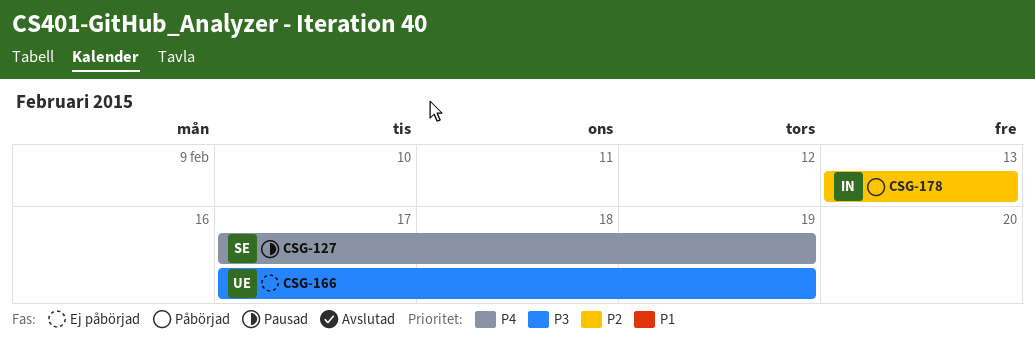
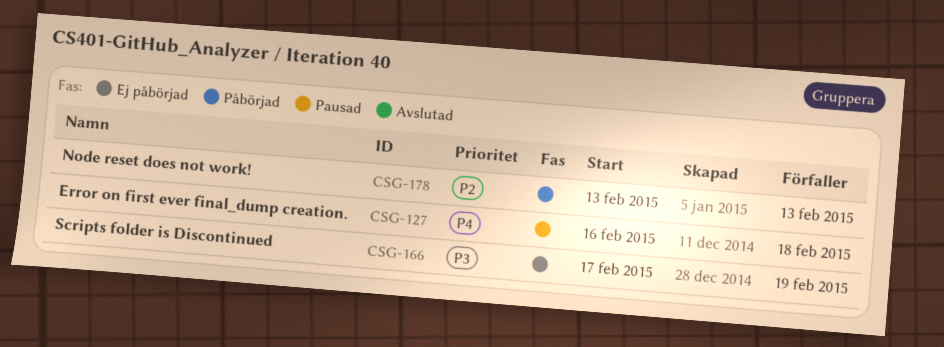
CSG-127, start: Feb 17 -> Feb 16
CSG-127, due: Feb 19 -> Feb 18

